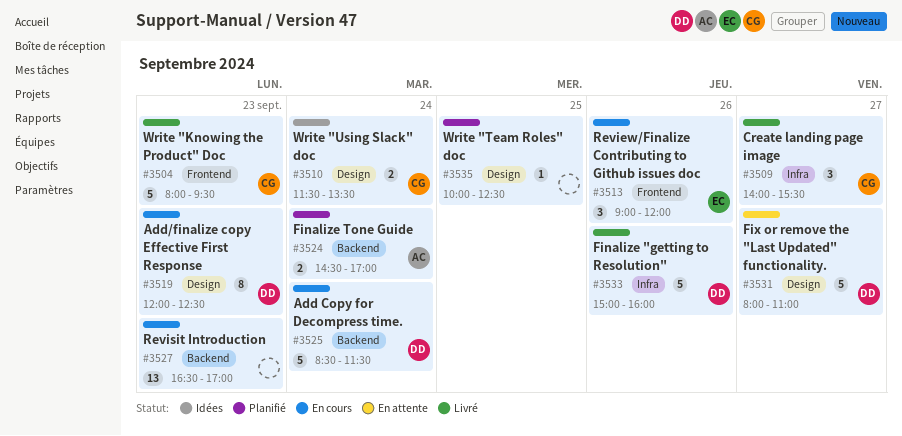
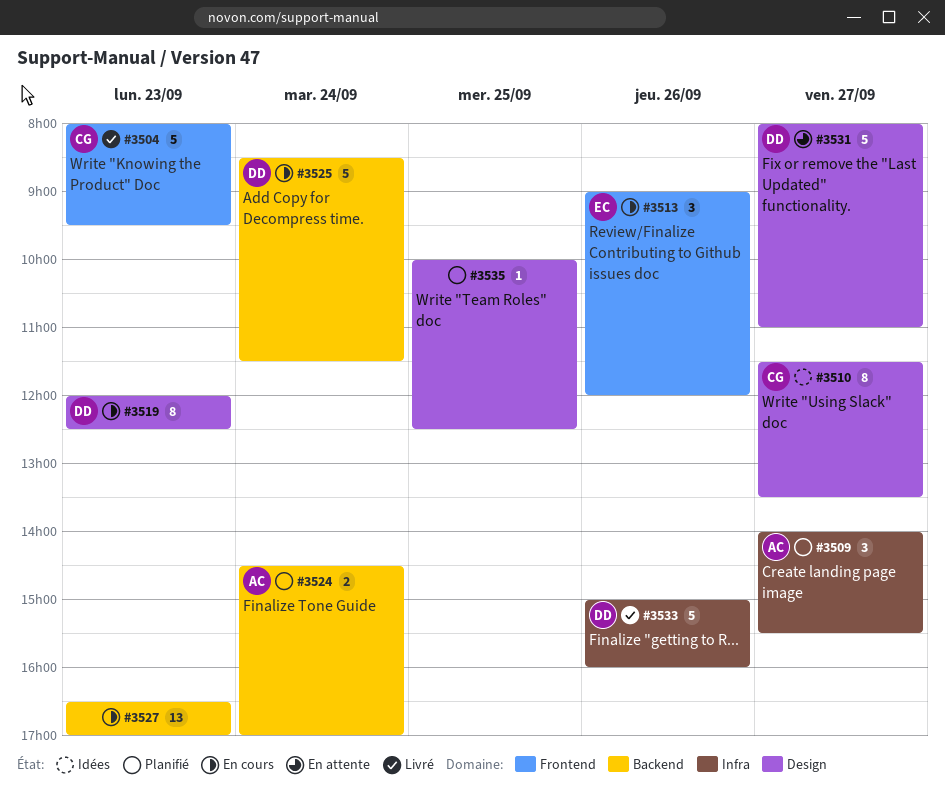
#3509, status: Livré -> Planifié
#3509, owner: CG -> AC
#3510, estimate: 2 -> 8
#3510, day: Sep 24 -> Sep 27

